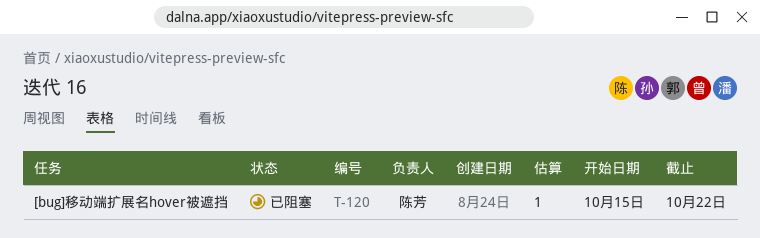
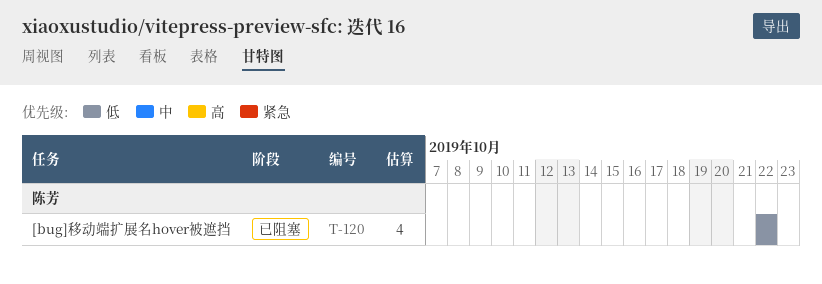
T-120, estimate: 1 -> 4
T-120, start: Oct 15 -> Oct 22

